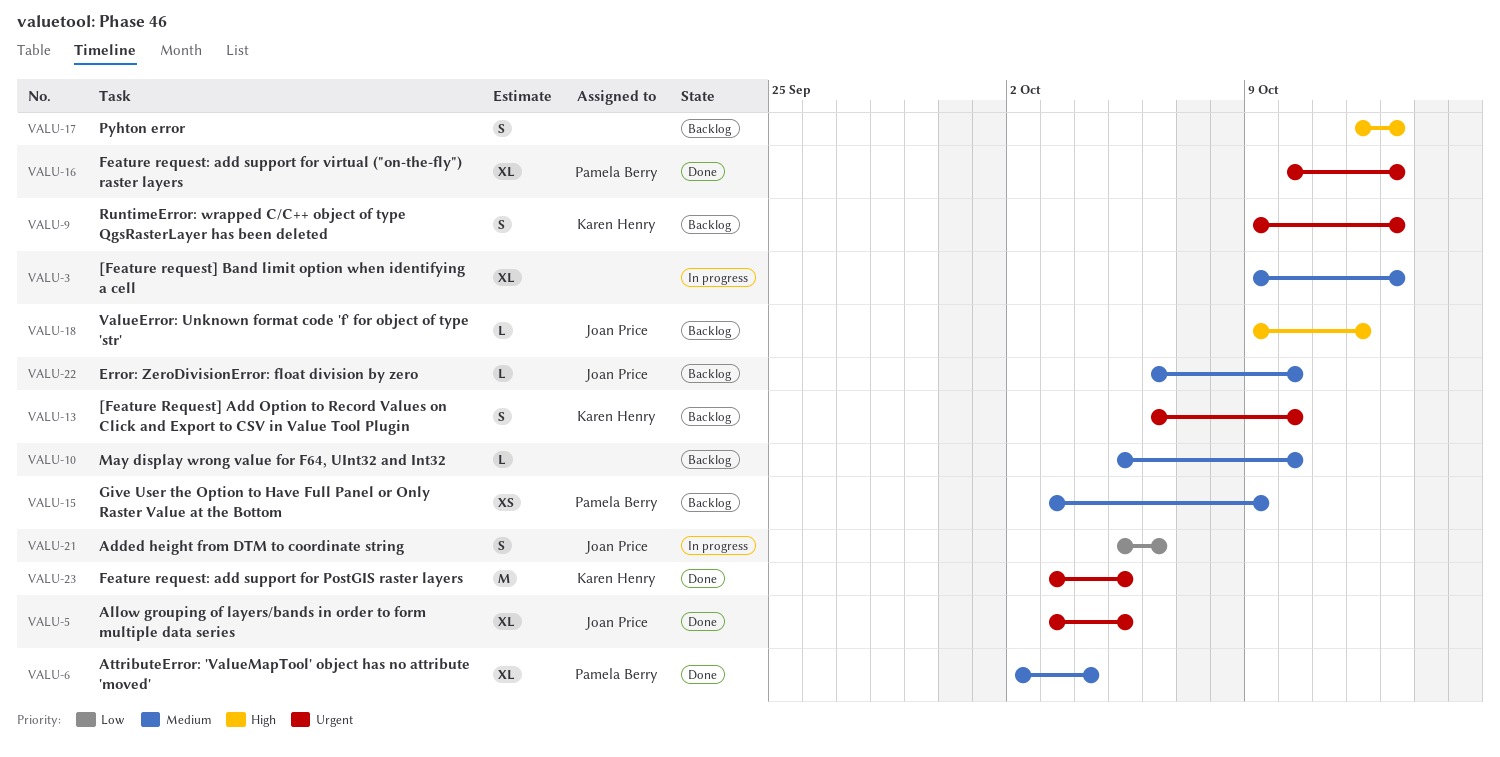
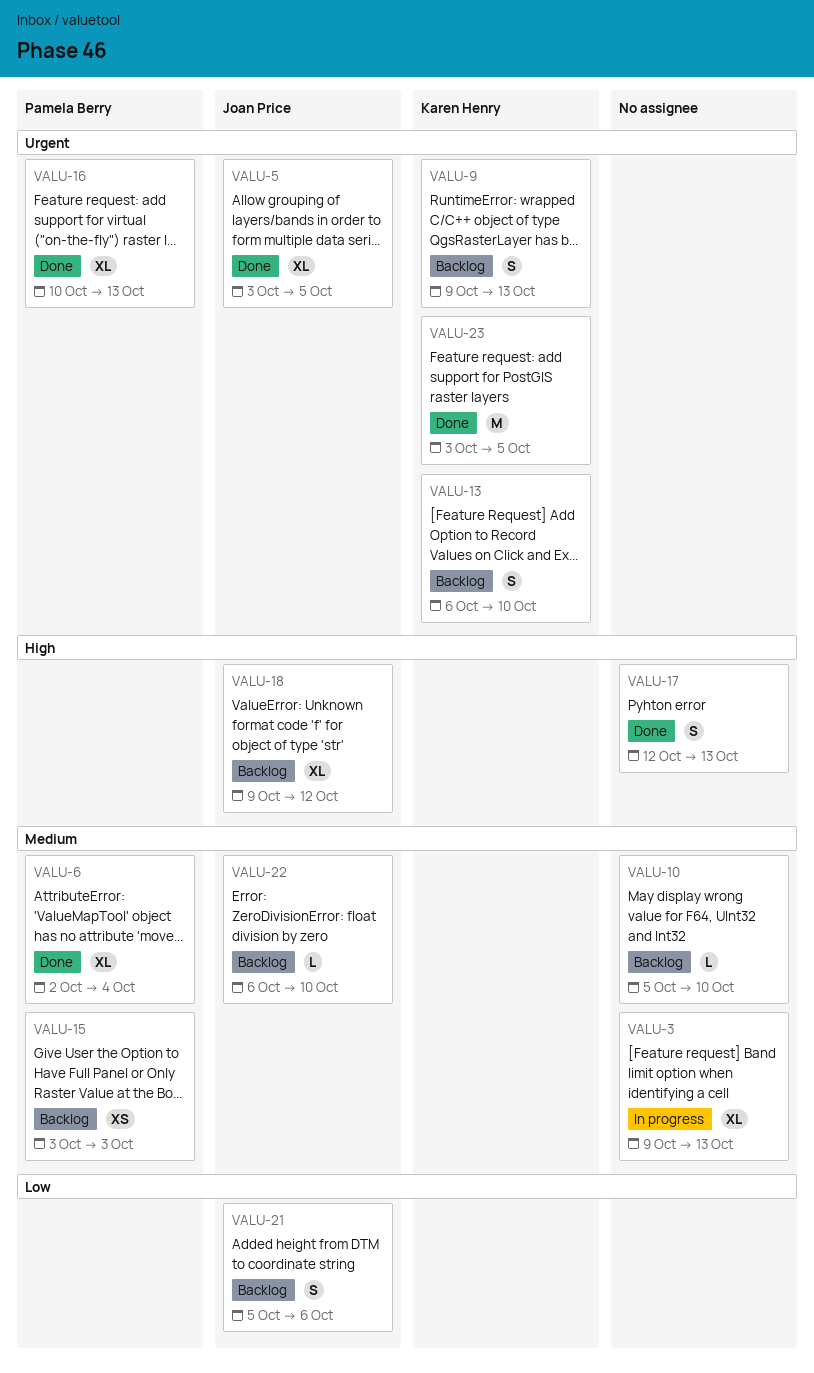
VALU-15, due: Oct 9 -> Oct 3
VALU-17, status: Backlog -> Done
VALU-18, estimate: L -> XL
VALU-21, status: In progress -> Backlog

